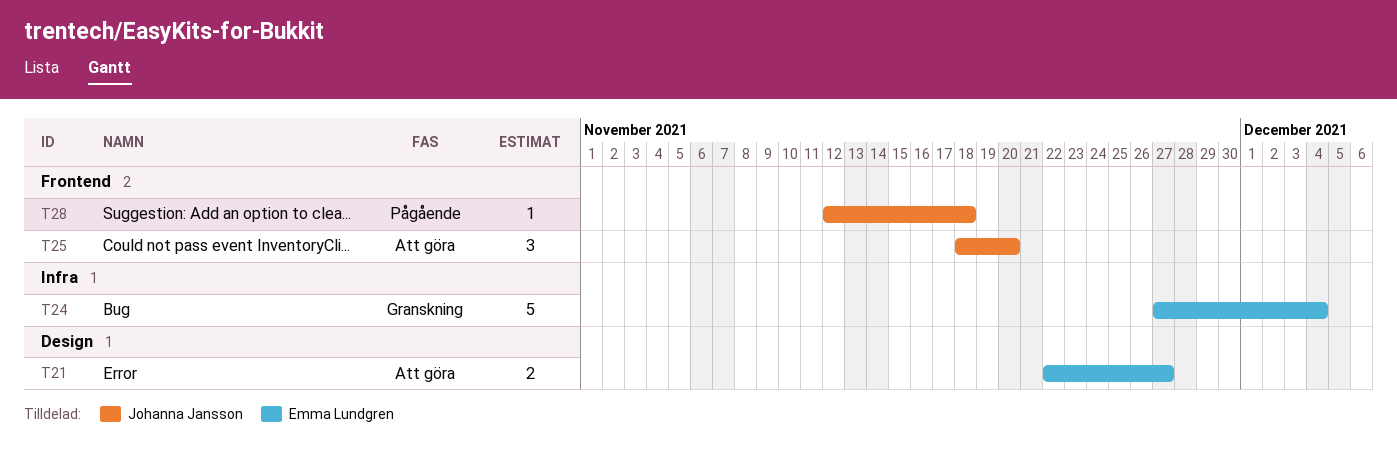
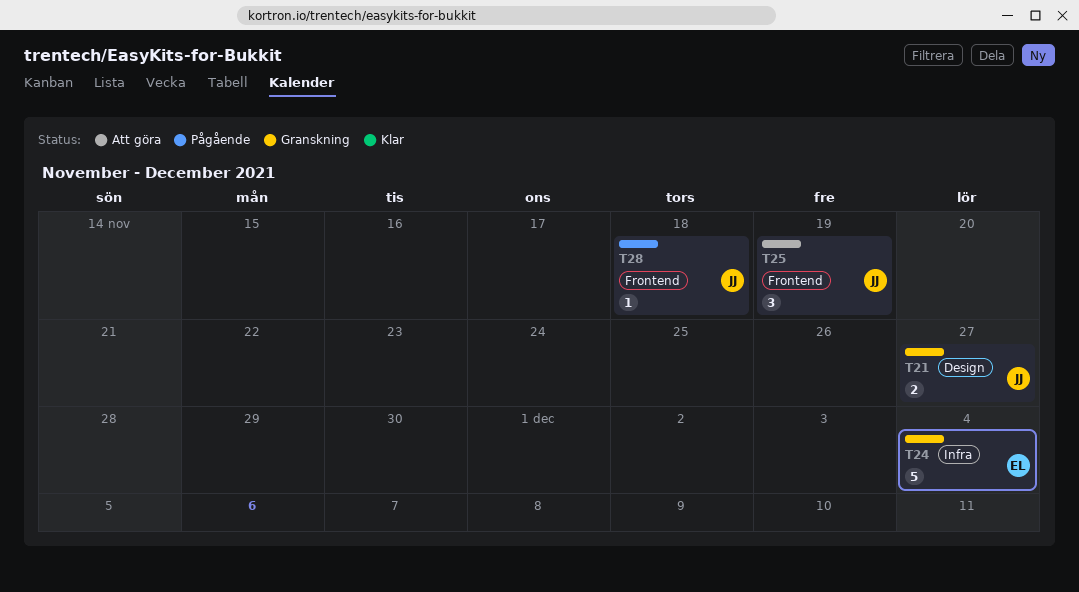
T21, status: Att göra -> Granskning
T21, owner: Emma Lundgren -> Johanna Jansson
T25, due: Nov 20 -> Nov 19

